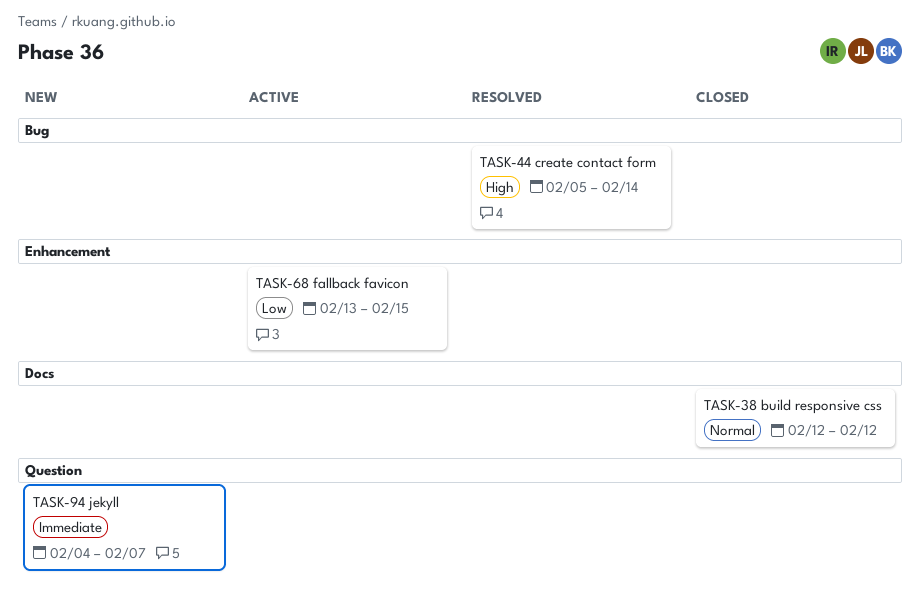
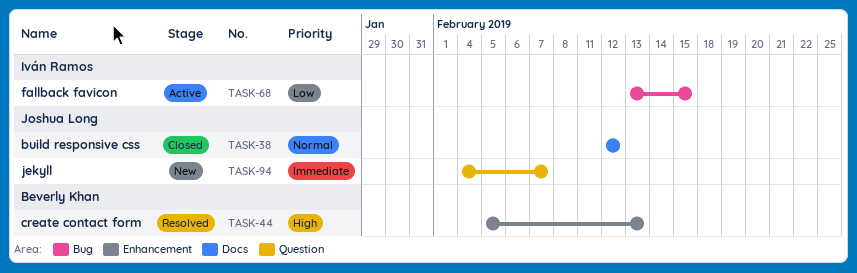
TASK-44, label: Bug -> Enhancement
TASK-44, due: Feb 14 -> Feb 13
TASK-68, label: Enhancement -> Bug

